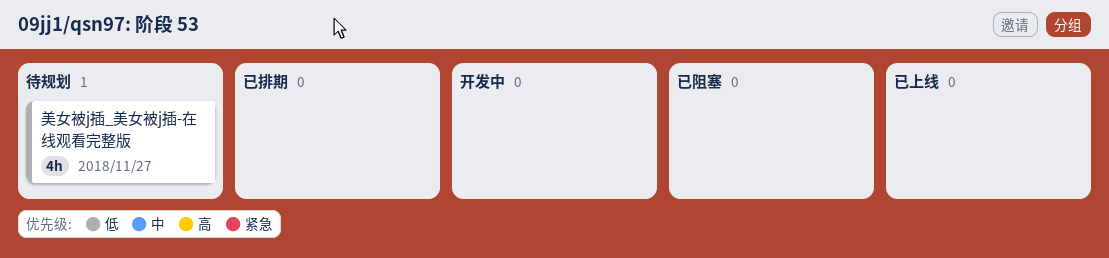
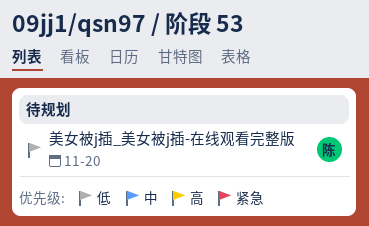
美女被j插_美女被j插-在线观看完整版, due: Nov 27 -> Nov 20

